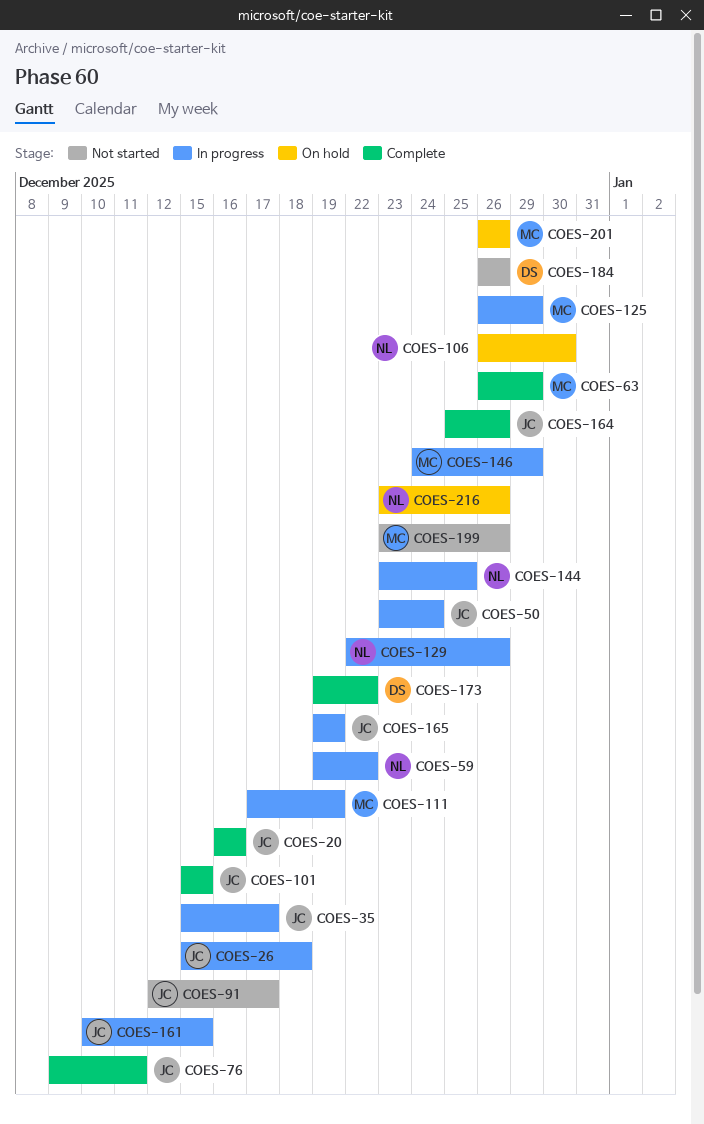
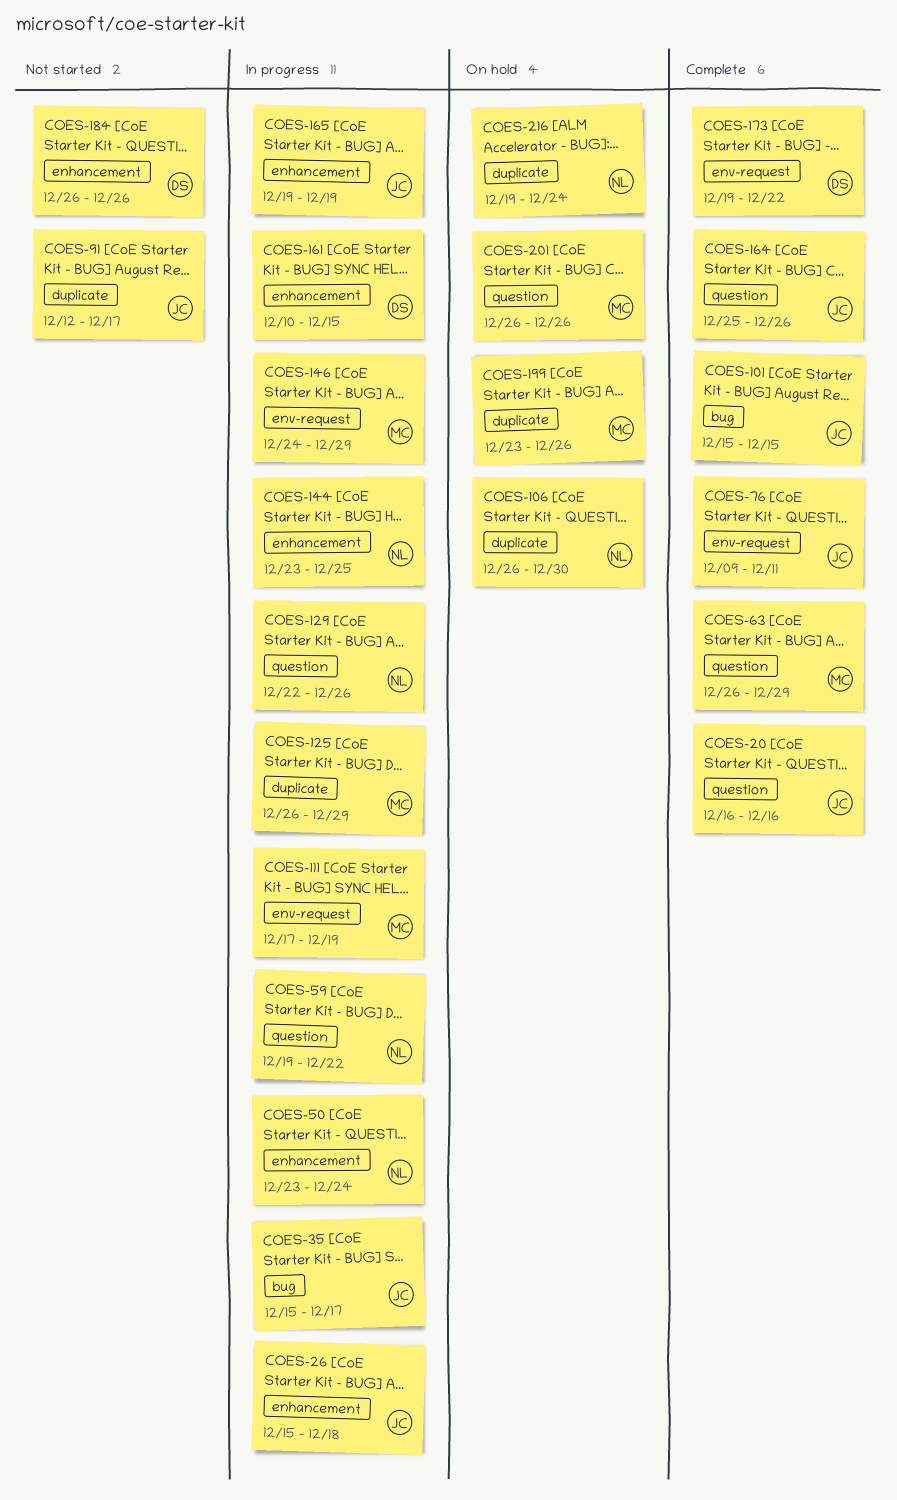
COES-50, owner: JC -> NL
COES-161, owner: JC -> DS
COES-199, status: Not started -> On hold
COES-216, start: Dec 23 -> Dec 19
COES-216, due: Dec 26 -> Dec 24

